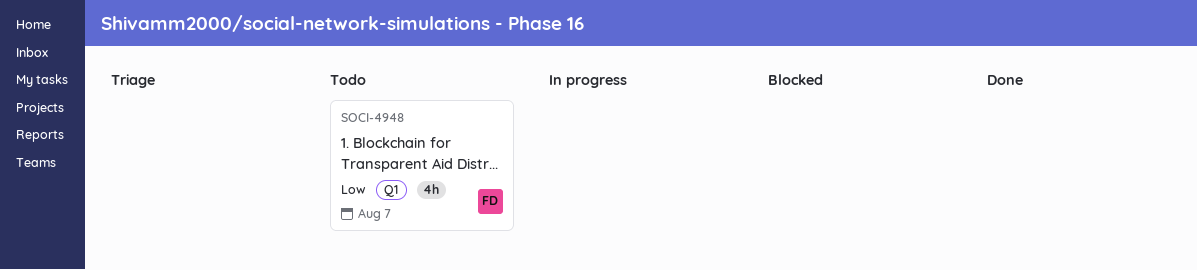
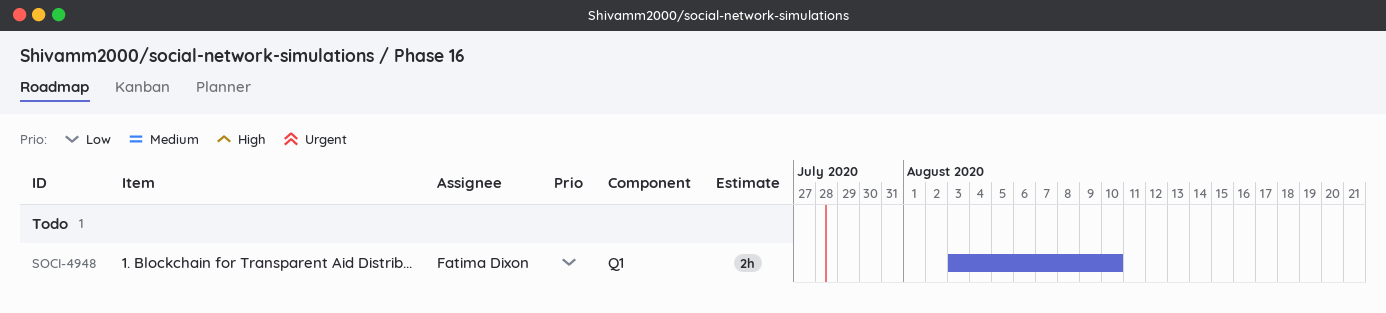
SOCI-4948, estimate: 4h -> 2h
SOCI-4948, due: Aug 7 -> Aug 10

